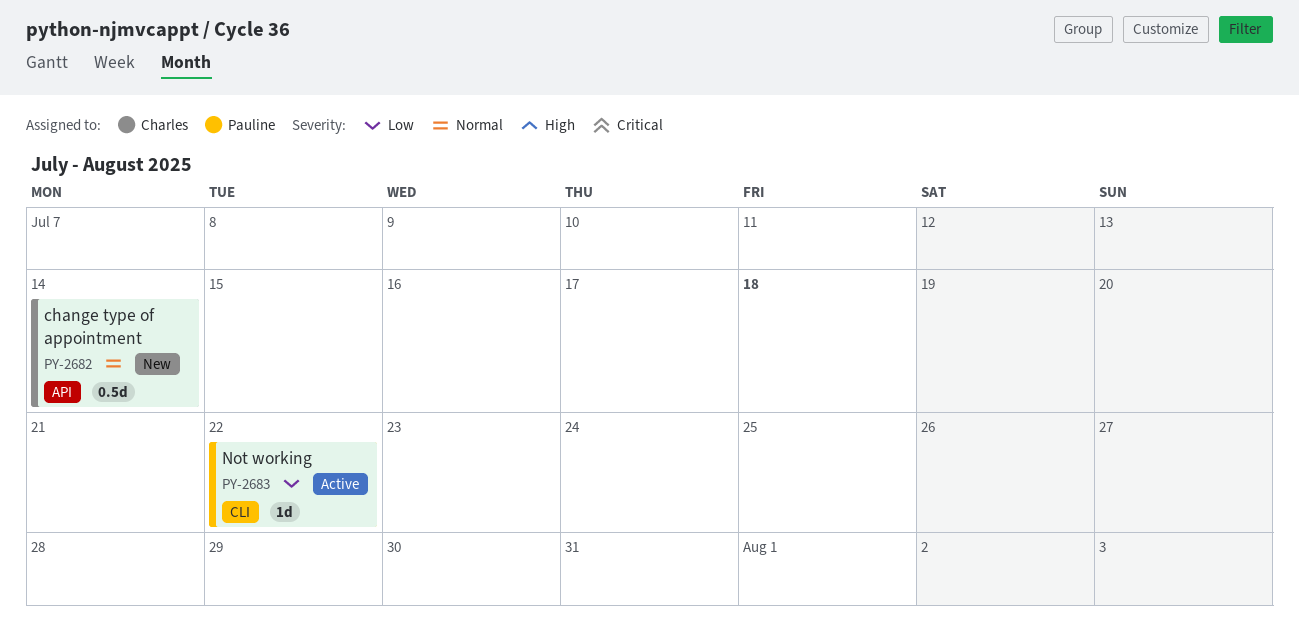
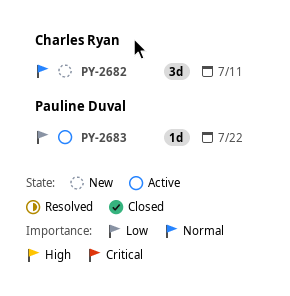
PY-2682, estimate: 0.5d -> 3d
PY-2682, due: Jul 14 -> Jul 11

